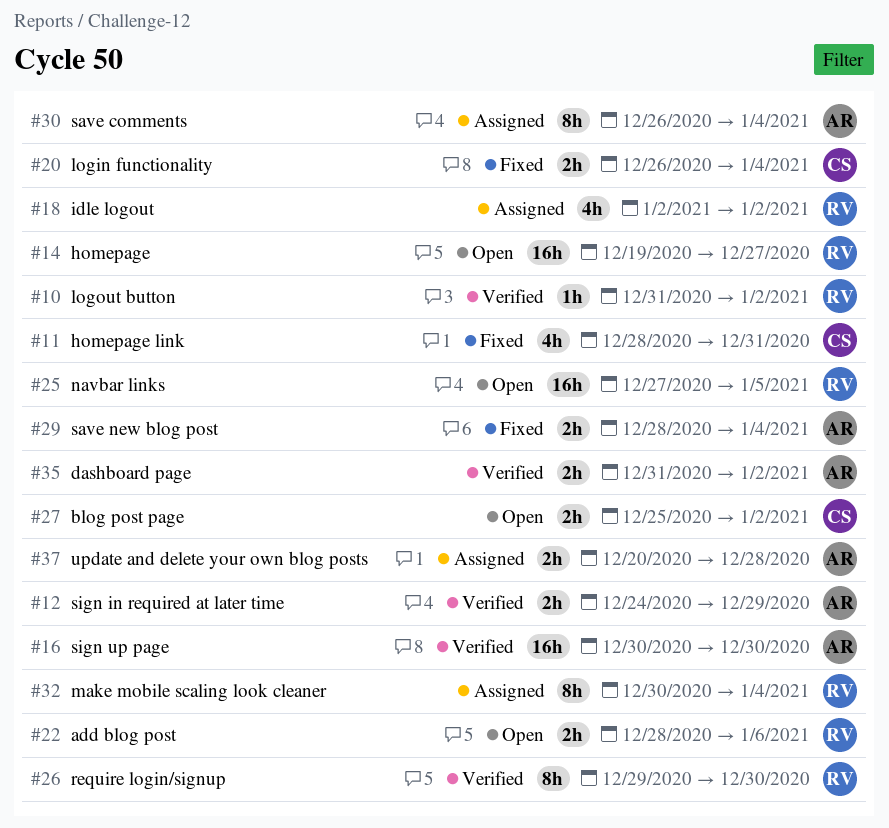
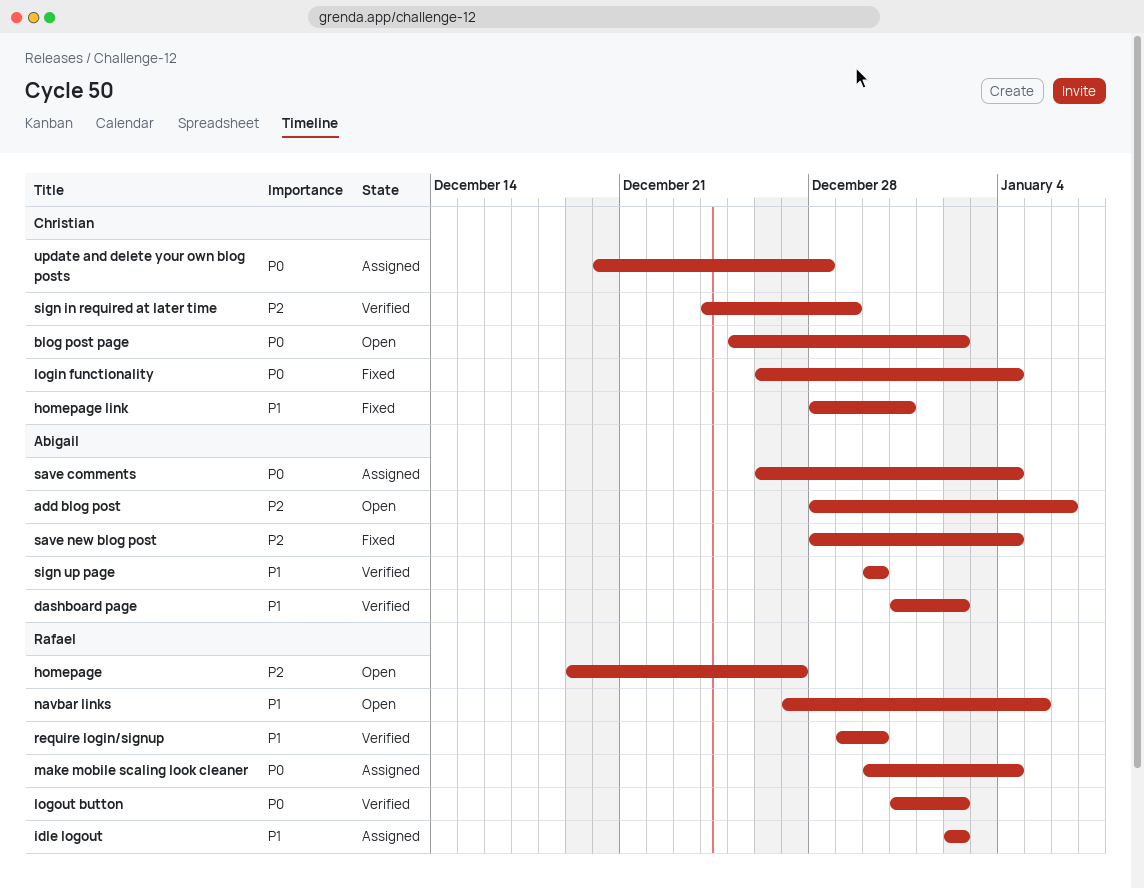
add blog post, owner: Rafael -> Abigail
sign in required at later time, owner: Abigail -> Christian
update and delete your own blog posts, owner: Abigail -> Christian

